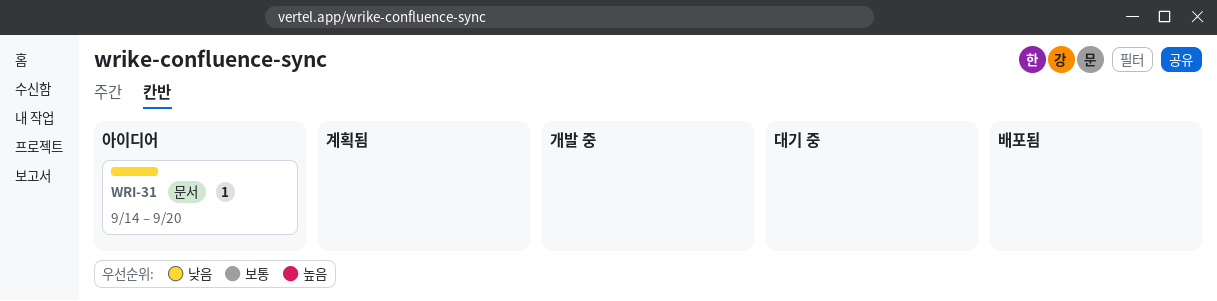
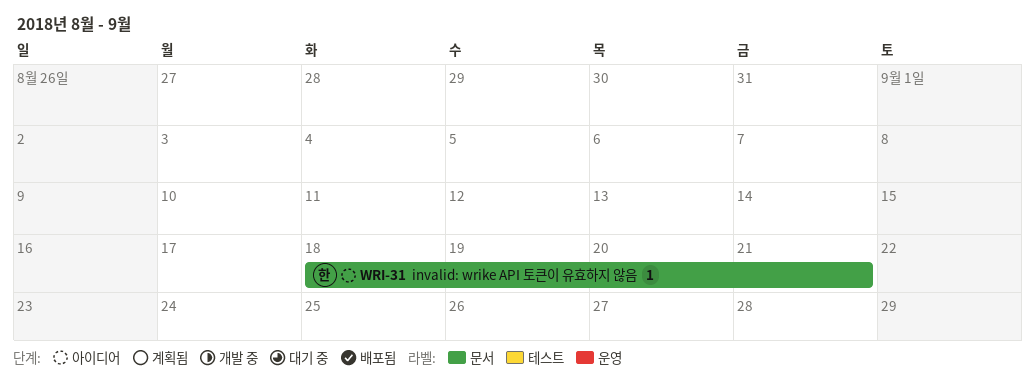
WRI-31, start: Sep 14 -> Sep 18
WRI-31, due: Sep 20 -> Sep 21

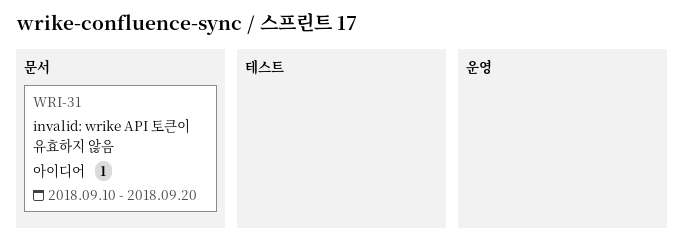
WRI-31, start: Sep 18 -> Sep 10
WRI-31, due: Sep 21 -> Sep 20

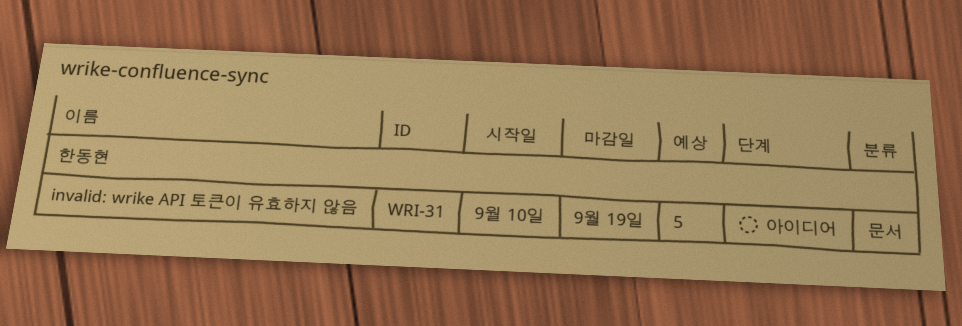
WRI-31, estimate: 1 -> 5
WRI-31, due: Sep 20 -> Sep 19

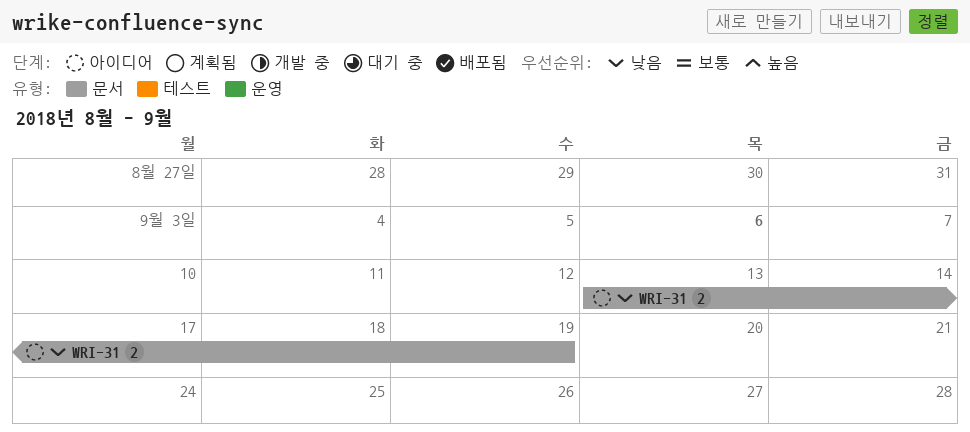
WRI-31, estimate: 5 -> 2
WRI-31, start: Sep 10 -> Sep 13

